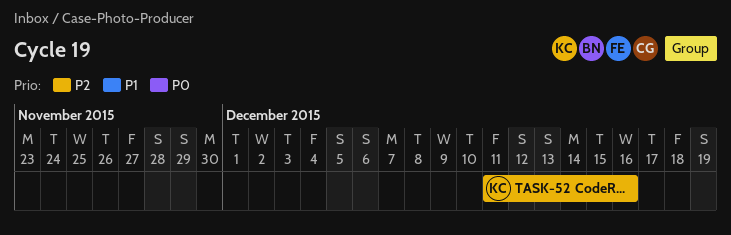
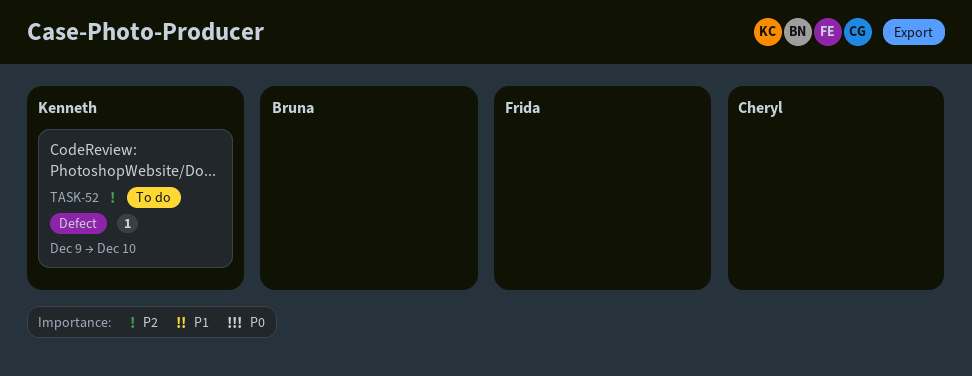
TASK-52, start: Dec 11 -> Dec 9
TASK-52, due: Dec 16 -> Dec 10

